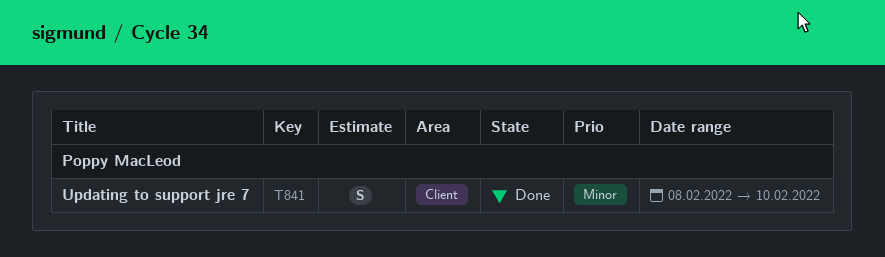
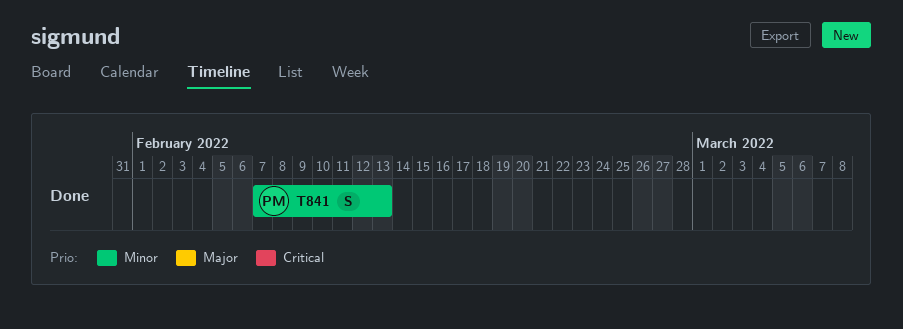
T841, start: Feb 8 -> Feb 7
T841, due: Feb 10 -> Feb 13

